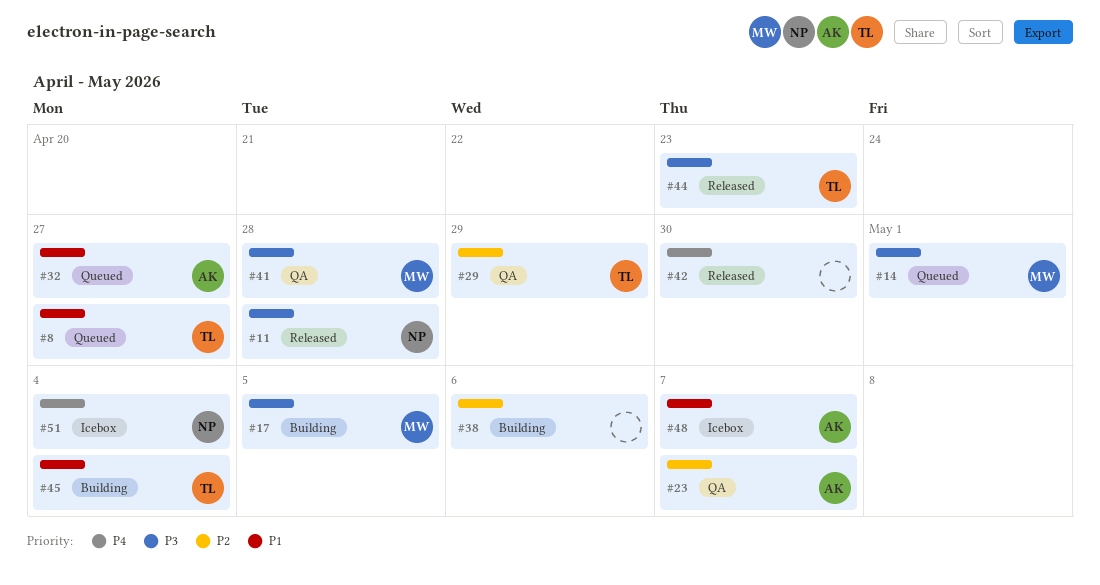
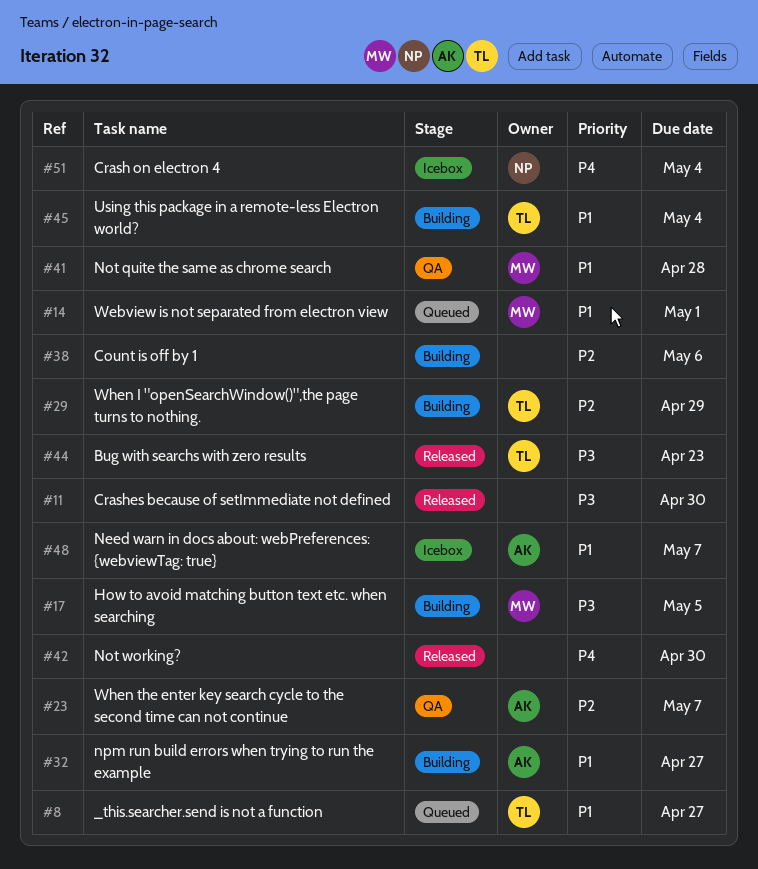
#11, owner: NP -> none
#11, due: Apr 28 -> Apr 30
#14, priority: P3 -> P1
#29, status: QA -> Building
#32, status: Queued -> Building
#41, priority: P3 -> P1

